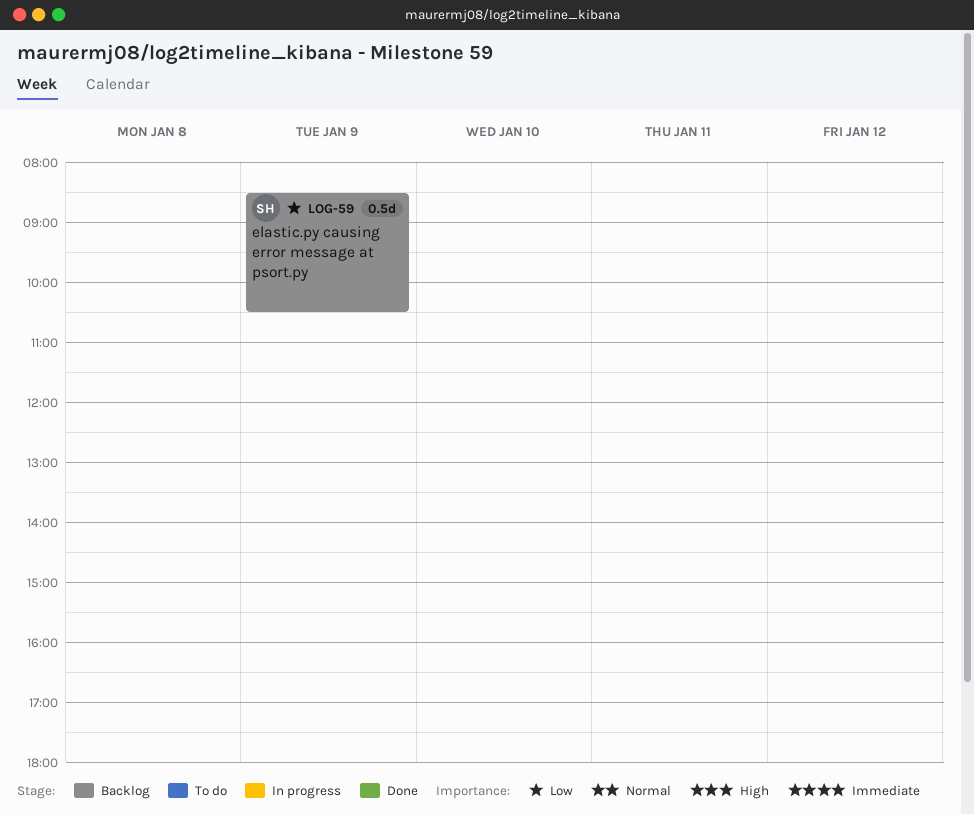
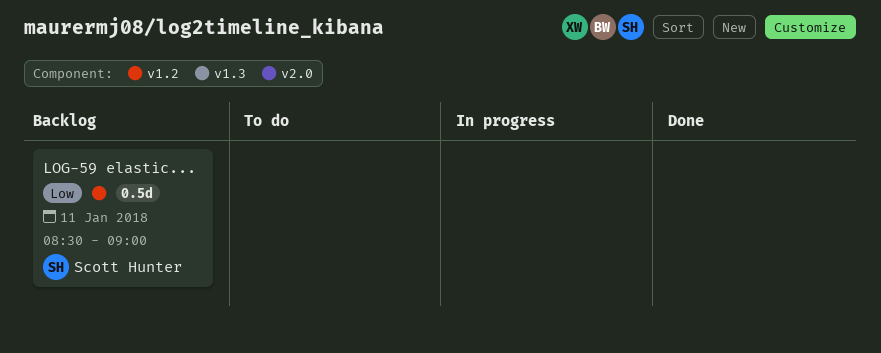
LOG-59, day: Jan 9 -> Jan 11
LOG-59, ends: 10:30 -> 09:00

